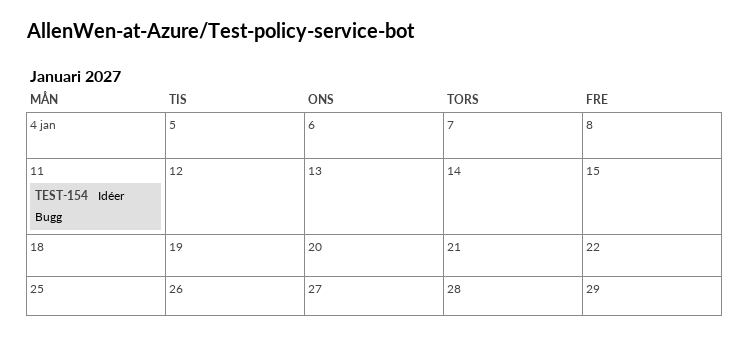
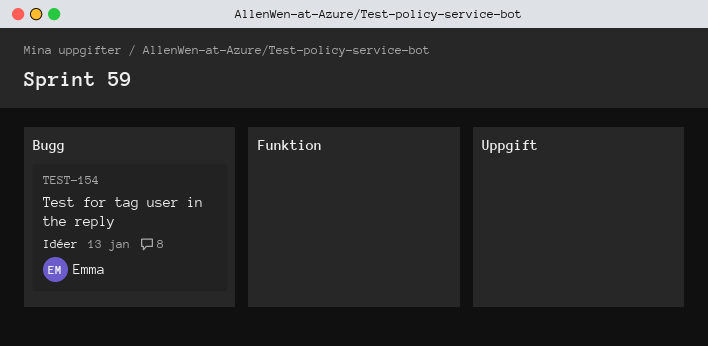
TEST-154, due: Jan 11 -> Jan 13

